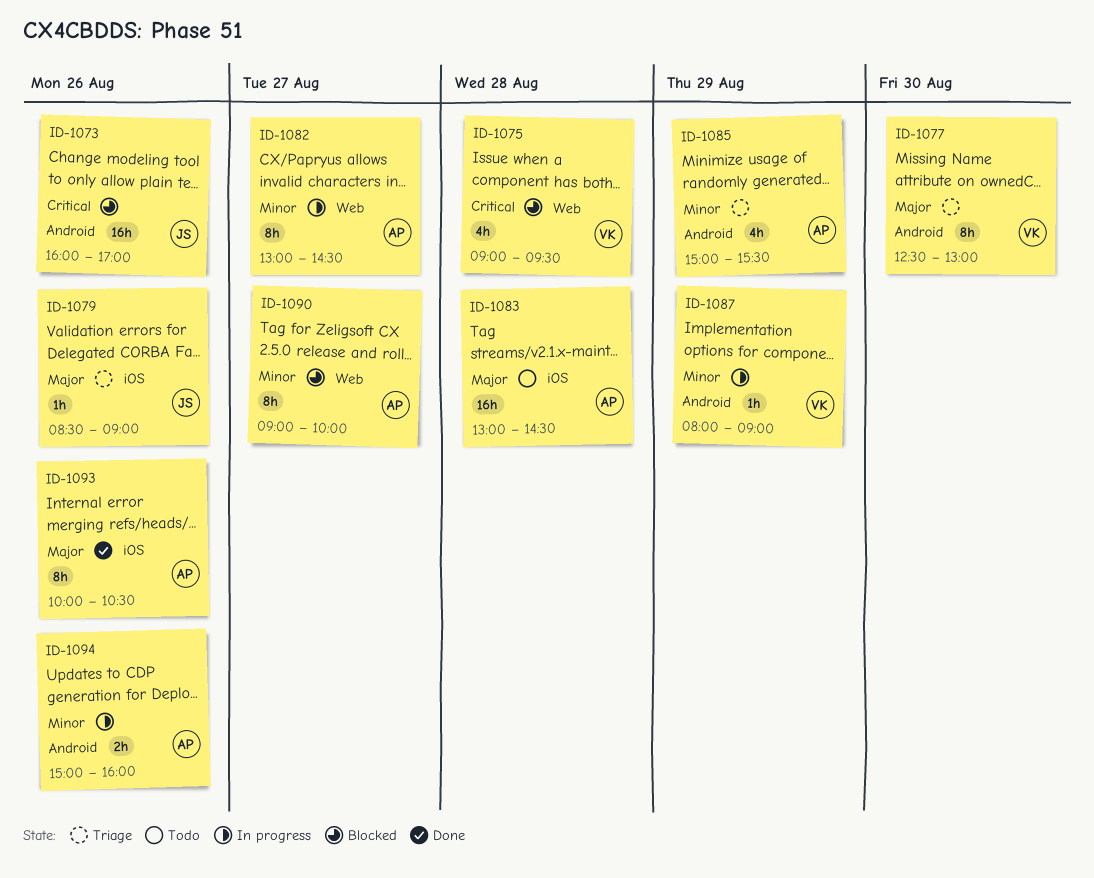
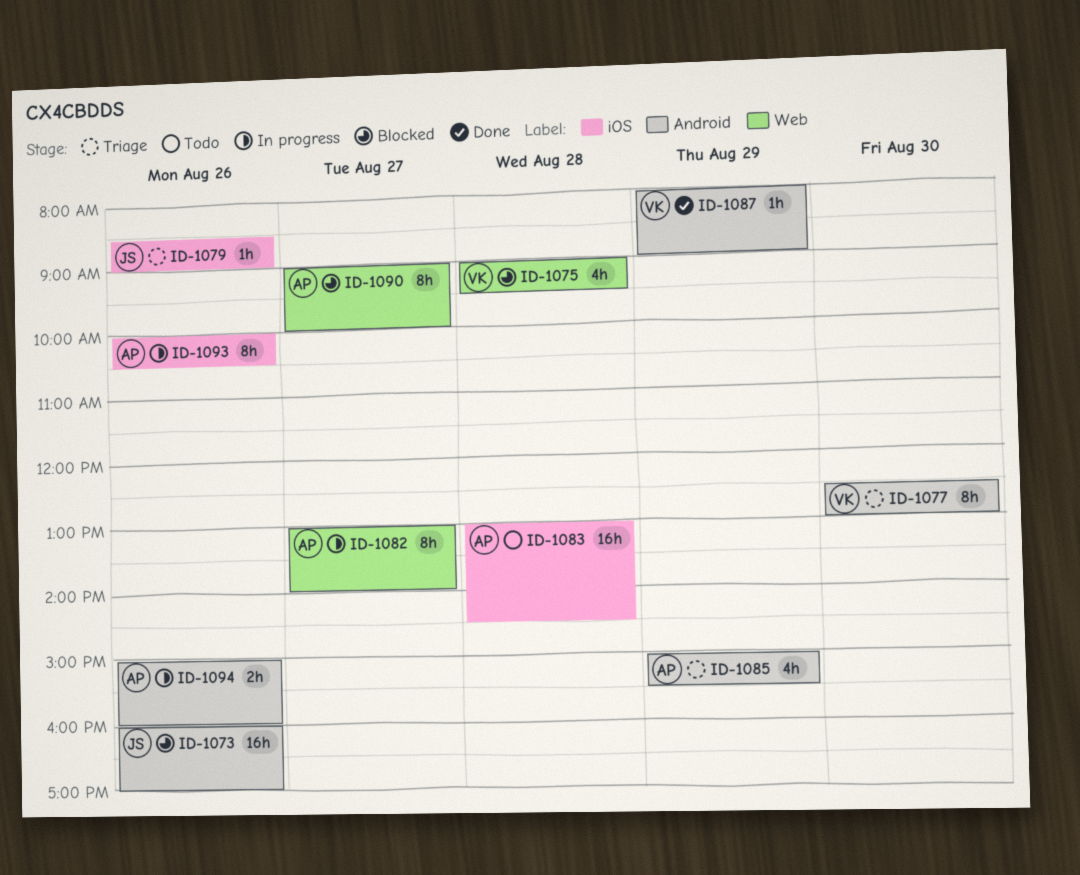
ID-1082, ends: 14:30 -> 14:00
ID-1087, status: In progress -> Done
ID-1093, status: Done -> In progress

